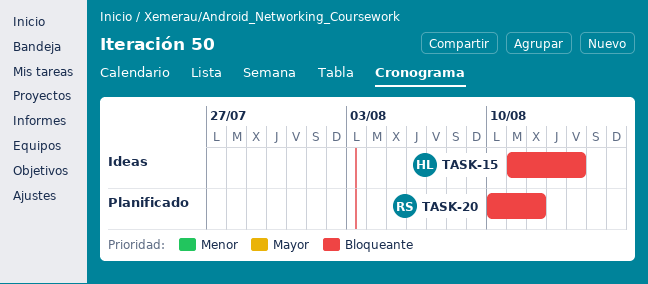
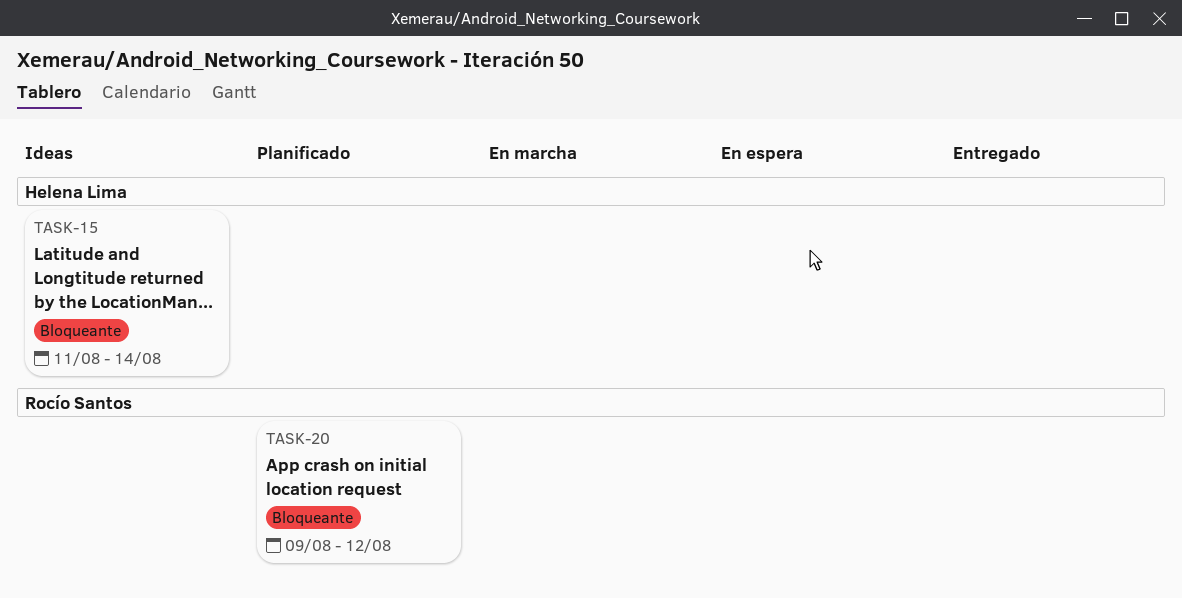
TASK-20, start: Aug 10 -> Aug 9

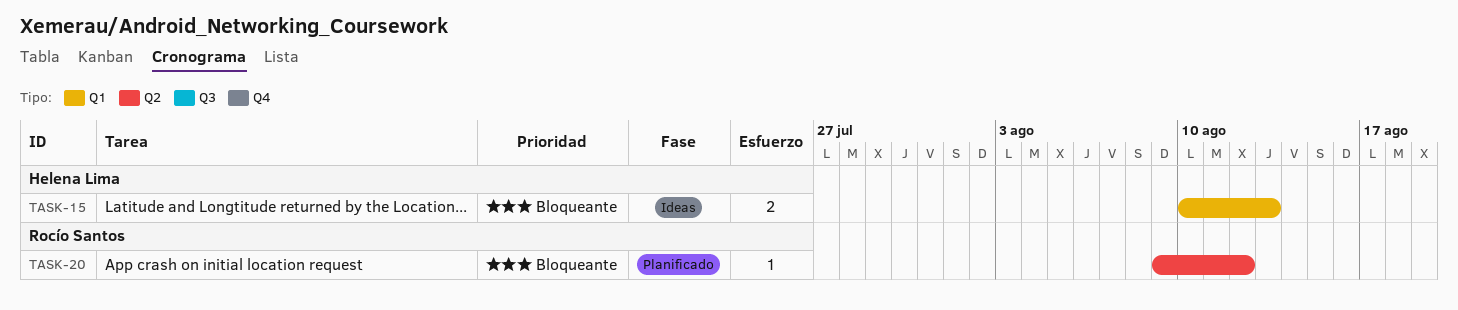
TASK-15, start: Aug 11 -> Aug 10
TASK-15, due: Aug 14 -> Aug 13

